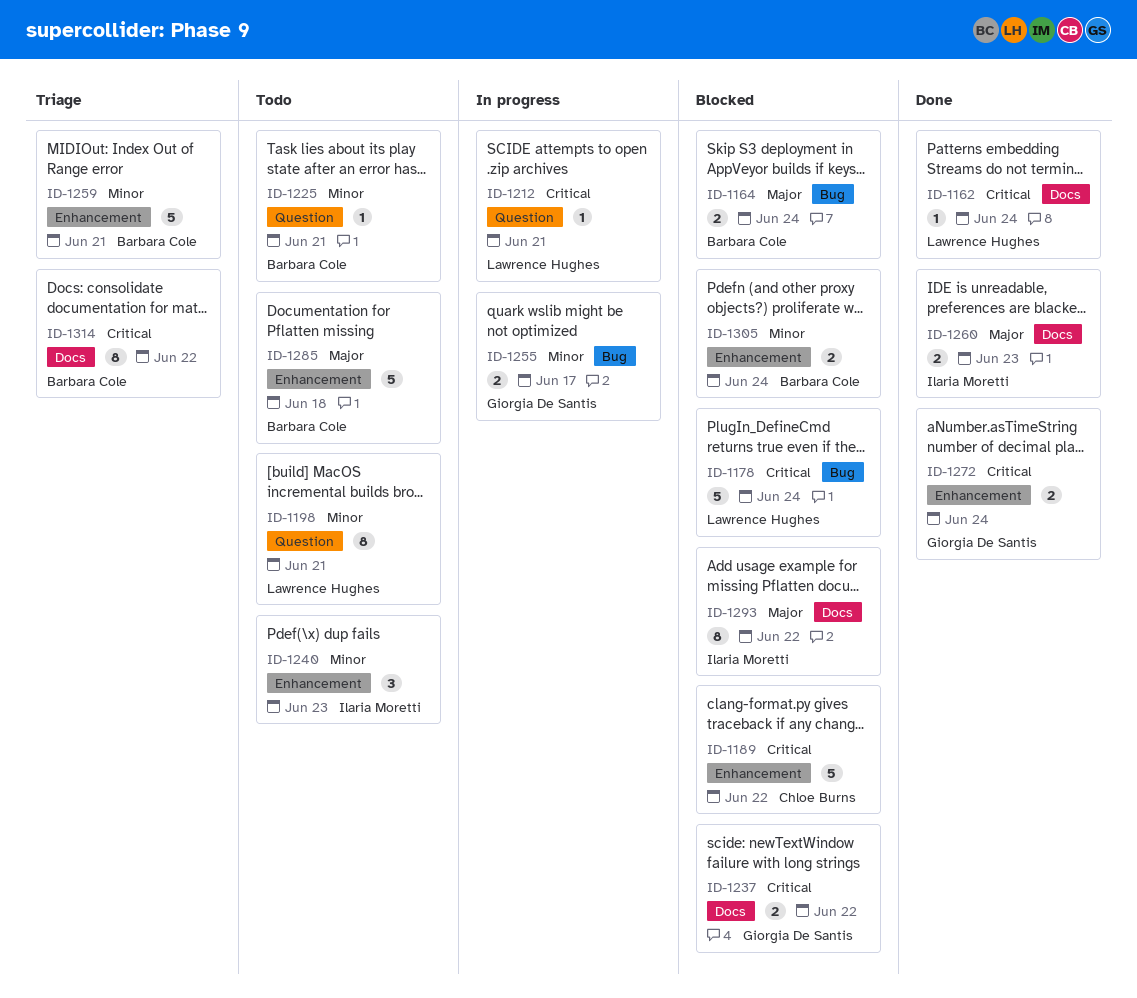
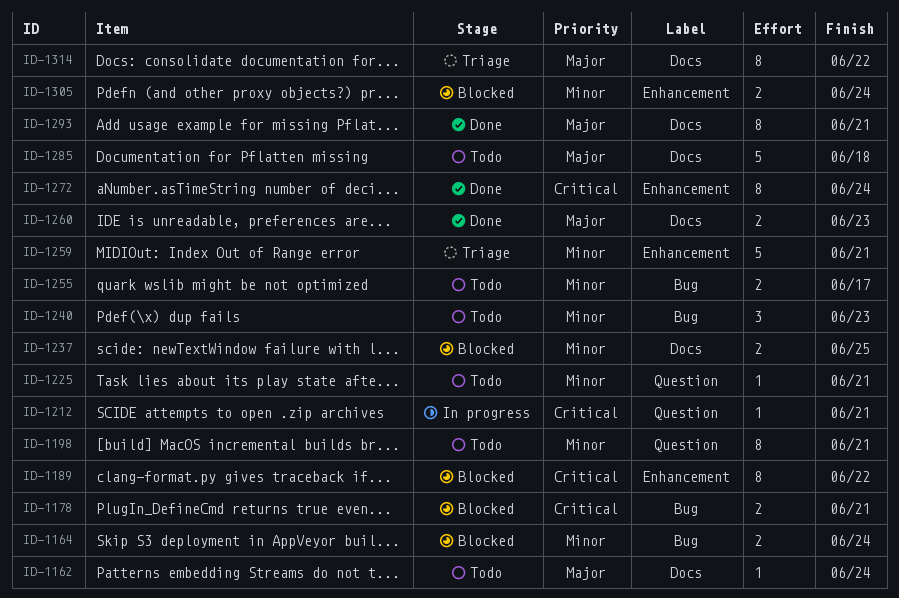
ID-1162, status: Done -> Todo
ID-1162, priority: Critical -> Major
ID-1164, priority: Major -> Minor
ID-1178, estimate: 5 -> 2
ID-1178, due: Jun 24 -> Jun 21
ID-1189, estimate: 5 -> 8
ID-1237, priority: Critical -> Minor
ID-1237, due: Jun 22 -> Jun 25
ID-1240, label: Enhancement -> Bug
ID-1255, status: In progress -> Todo
ID-1272, estimate: 2 -> 8
ID-1285, label: Enhancement -> Docs
ID-1293, status: Blocked -> Done
ID-1293, due: Jun 22 -> Jun 21
ID-1314, priority: Critical -> Major

